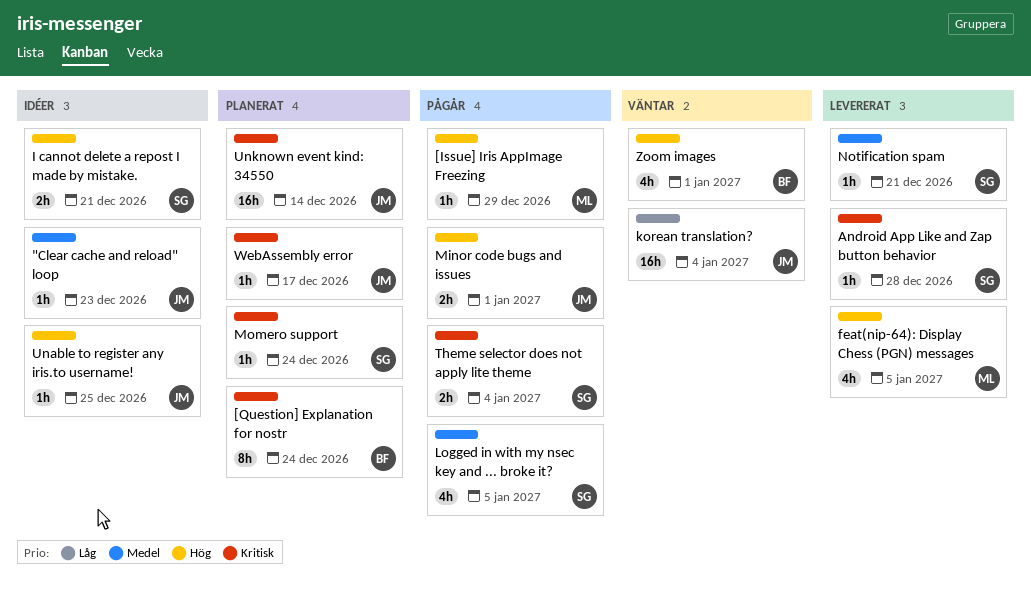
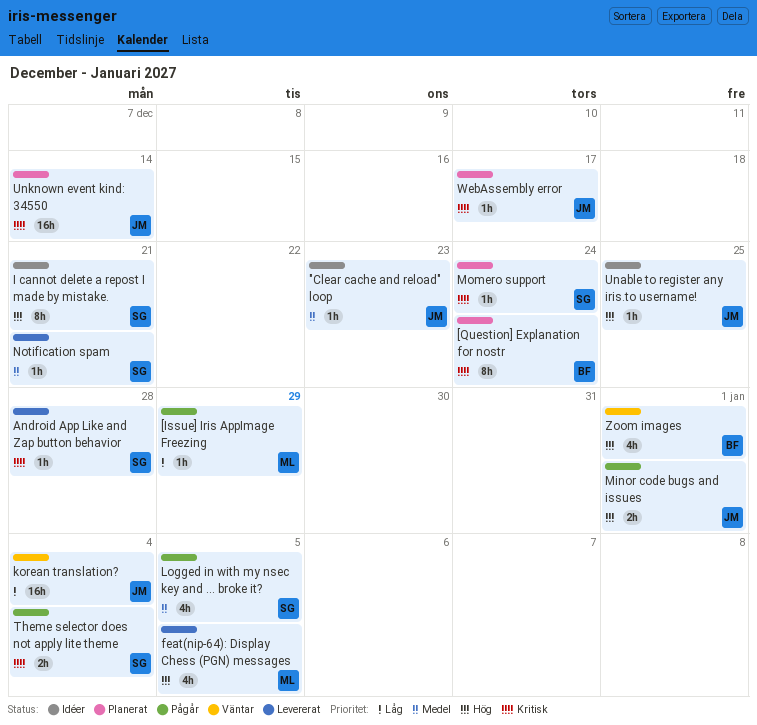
[Issue] Iris AppImage Freezing, priority: Hög -> Låg
I cannot delete a repost I made by mistake., estimate: 2h -> 8h

